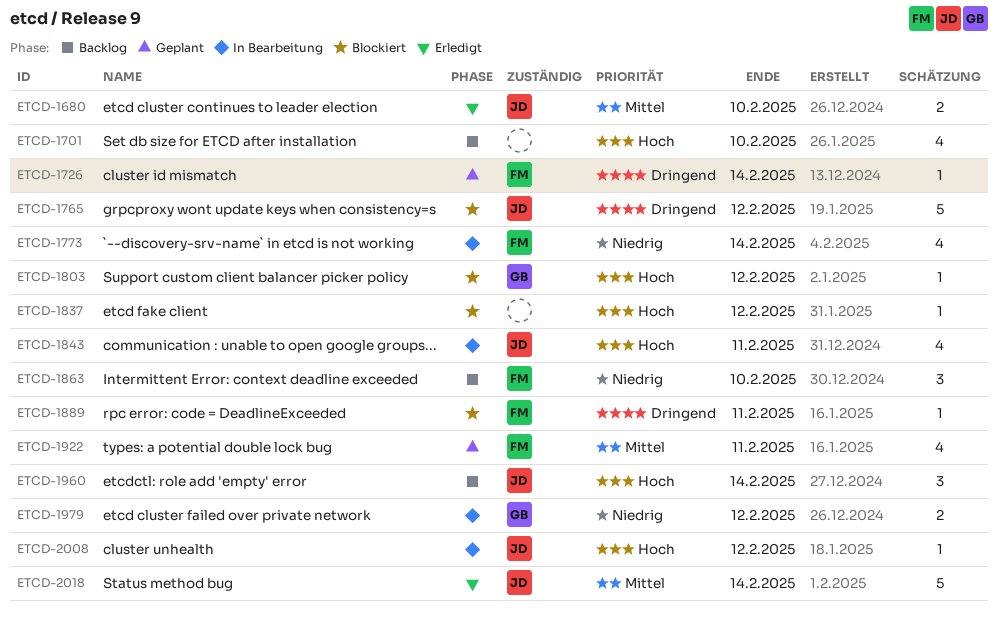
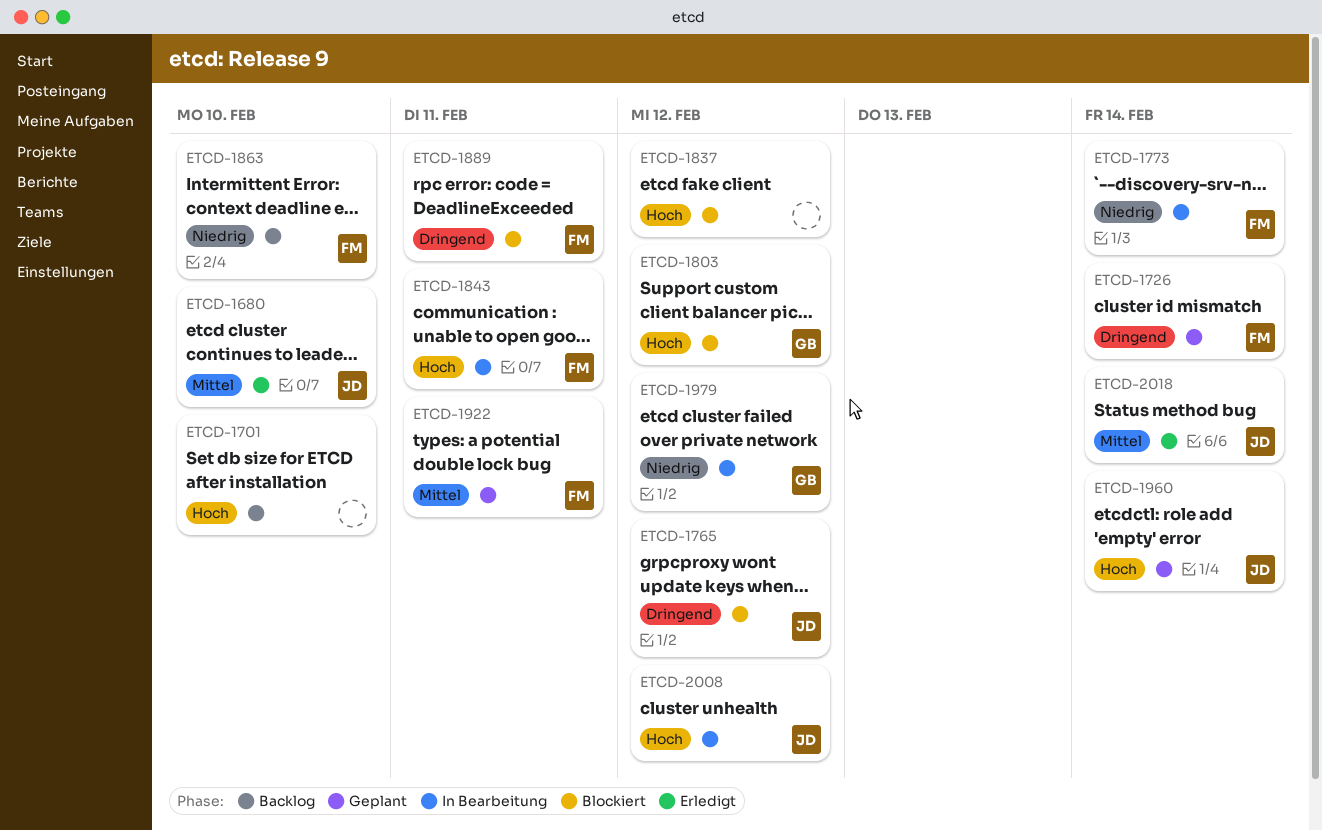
ETCD-1843, owner: JD -> FM
ETCD-1960, status: Backlog -> Geplant

